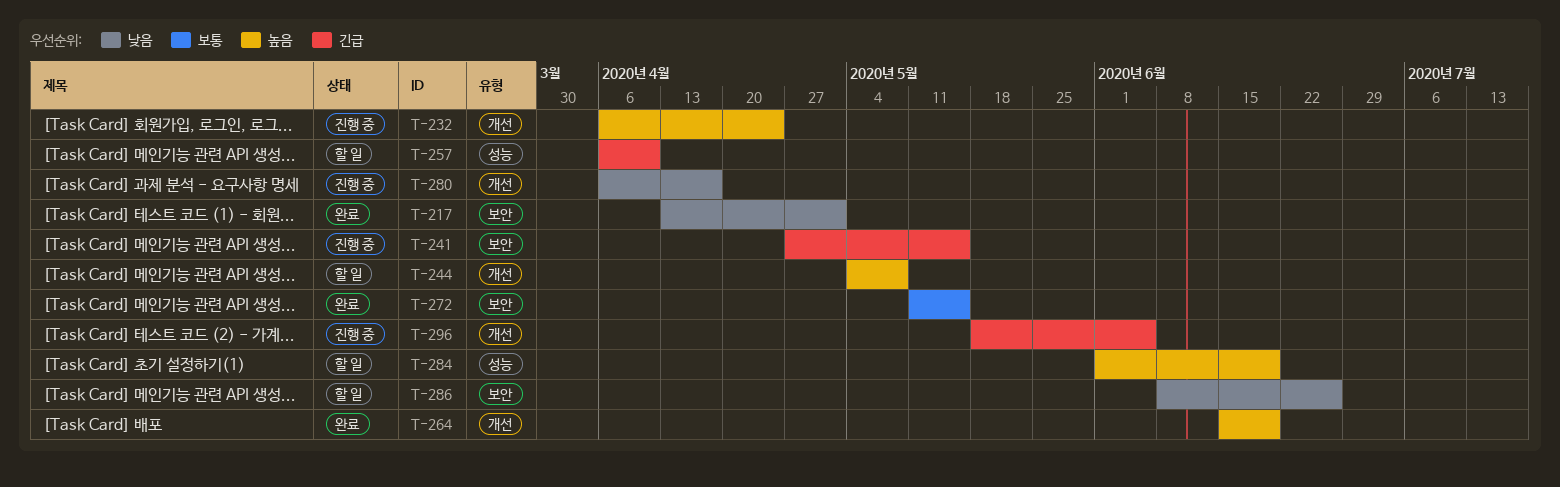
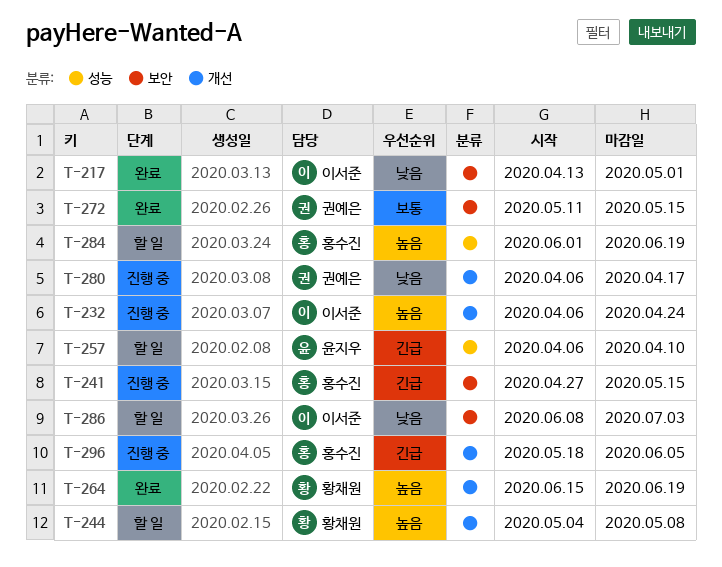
T-286, due: Jun 26 -> Jul 3

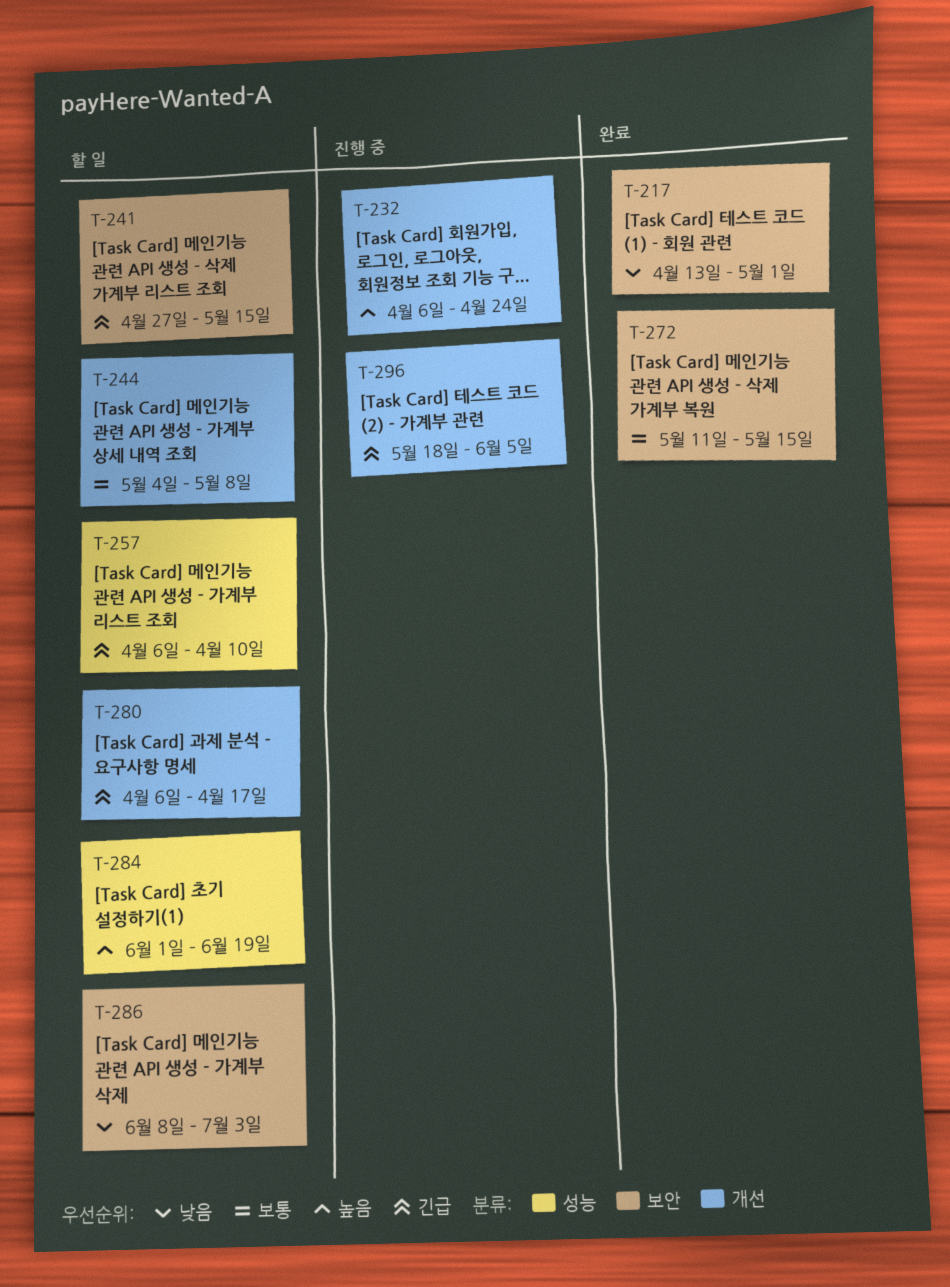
T-241, status: 진행 중 -> 할 일
T-244, priority: 높음 -> 보통
T-264: present -> none
T-280, status: 진행 중 -> 할 일
T-280, priority: 낮음 -> 긴급

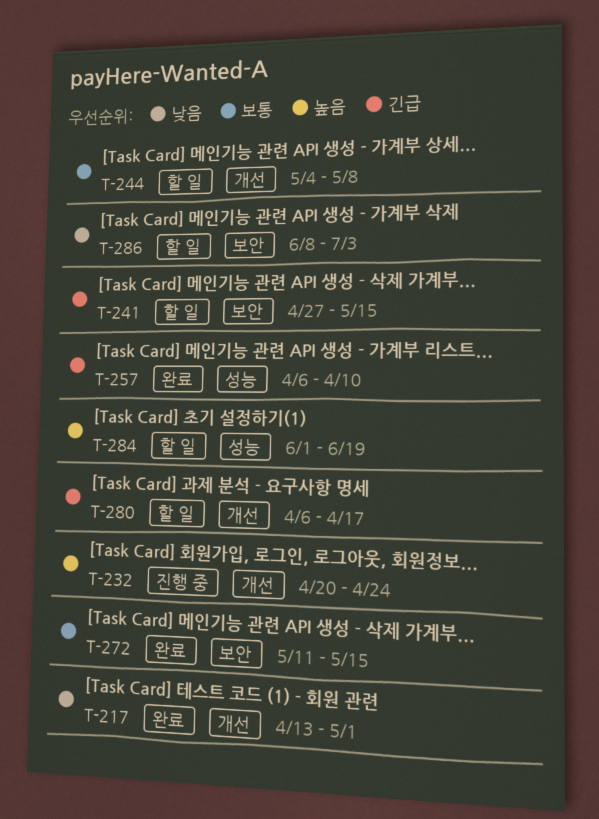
T-217, label: 보안 -> 개선
T-232, start: Apr 6 -> Apr 20
T-257, status: 할 일 -> 완료
T-296: present -> none

